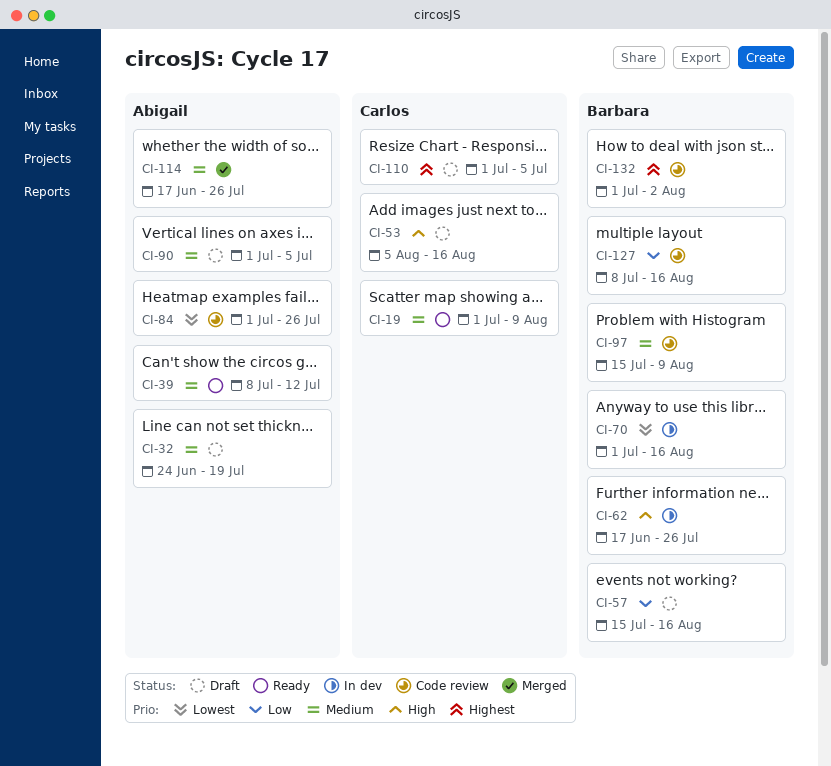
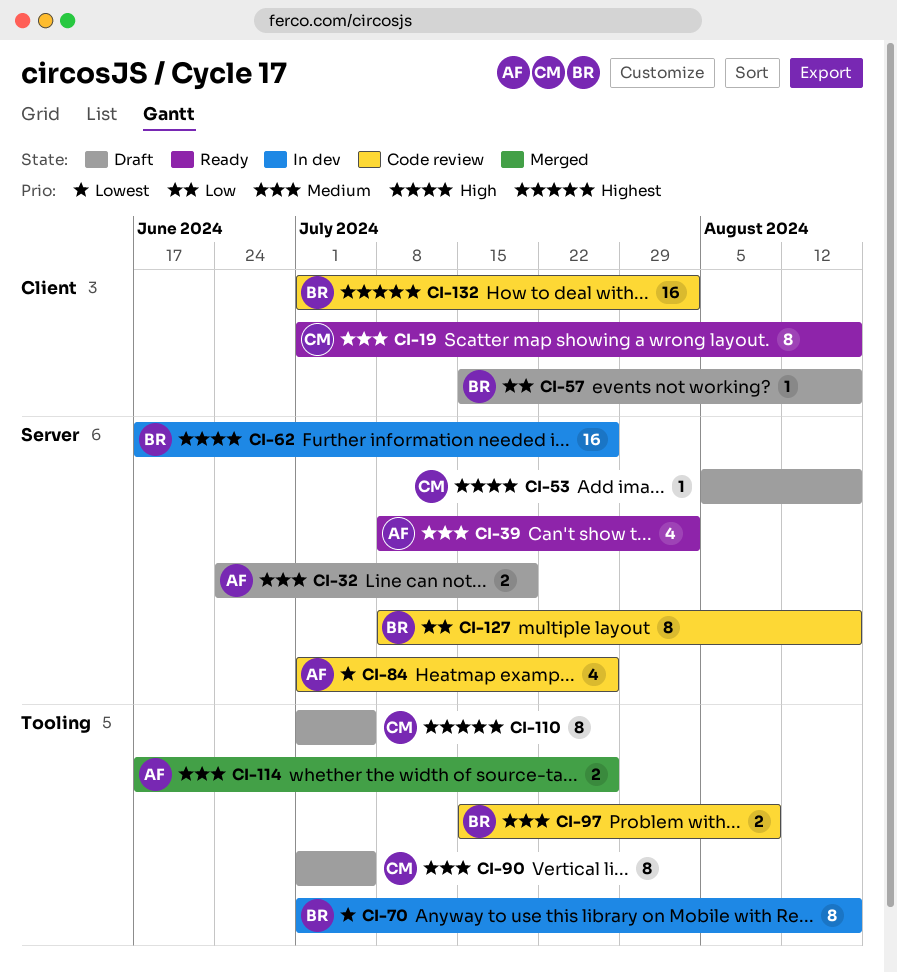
CI-19, due: Aug 9 -> Aug 16
CI-39, due: Jul 12 -> Aug 2
CI-90, owner: Abigail -> Carlos

